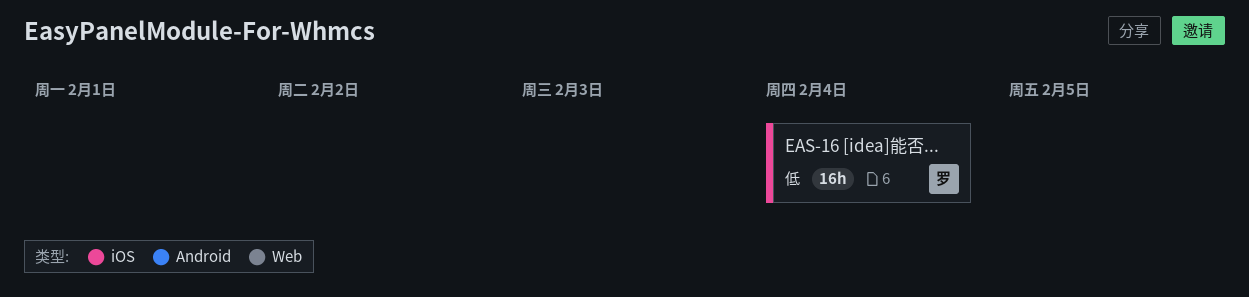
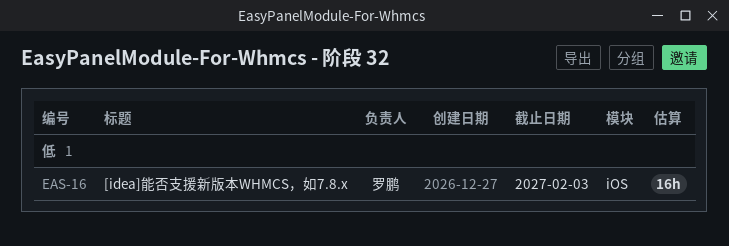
EAS-16, due: Feb 4 -> Feb 3

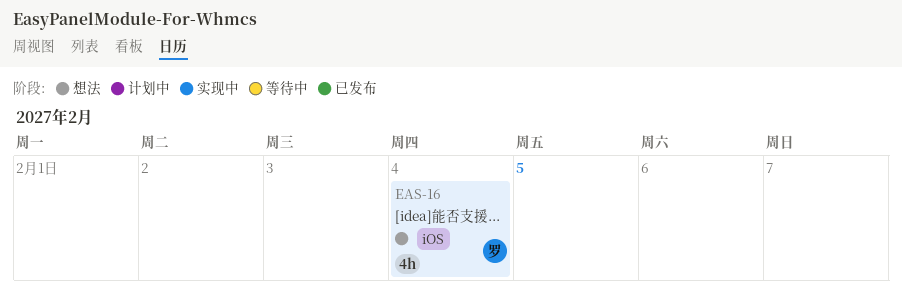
EAS-16, estimate: 16h -> 4h
EAS-16, due: Feb 3 -> Feb 4

